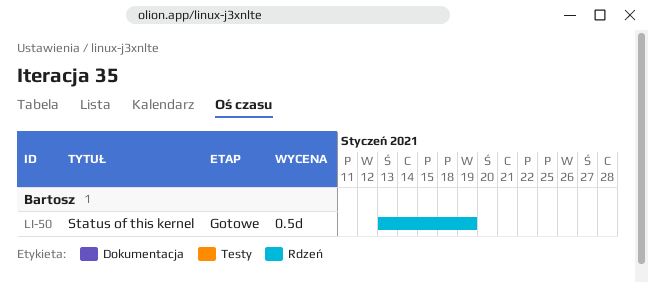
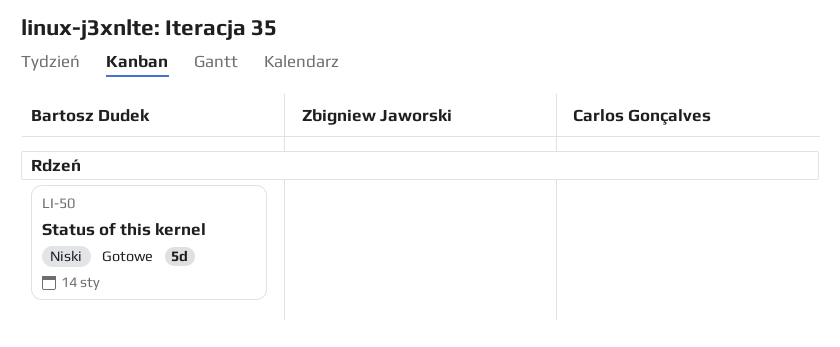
LI-50, estimate: 0.5d -> 5d
LI-50, due: Jan 19 -> Jan 14

